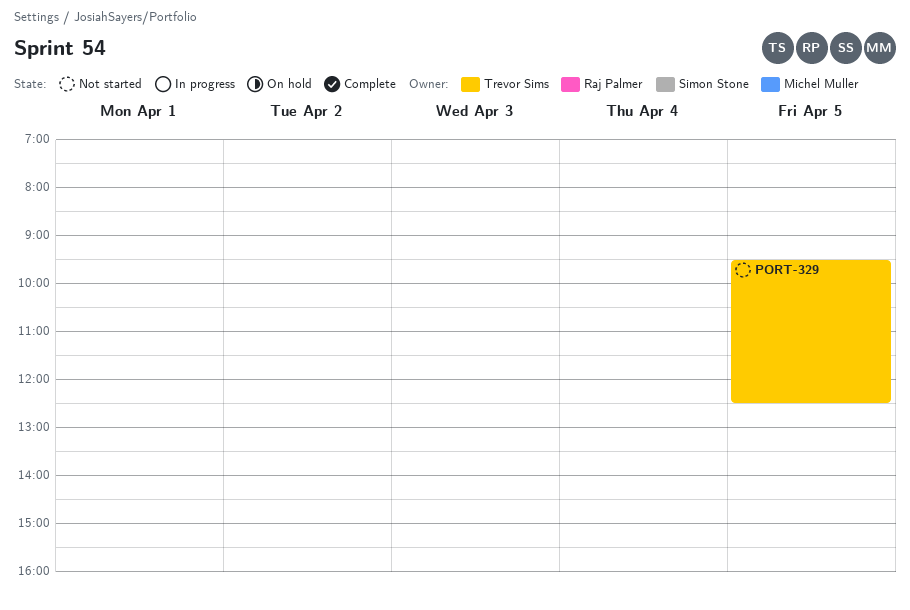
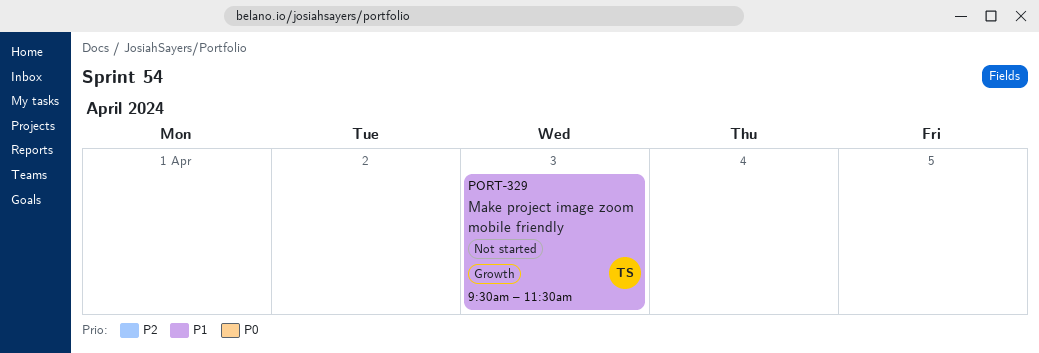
PORT-329, day: Apr 5 -> Apr 3
PORT-329, ends: 12:30 -> 11:30

